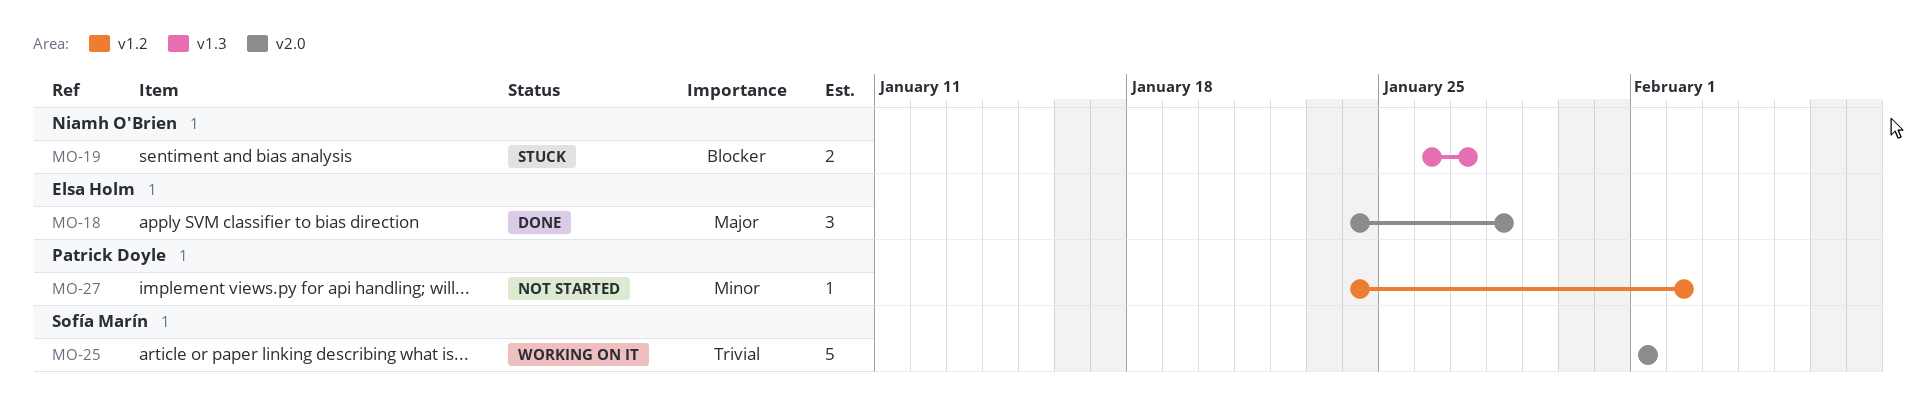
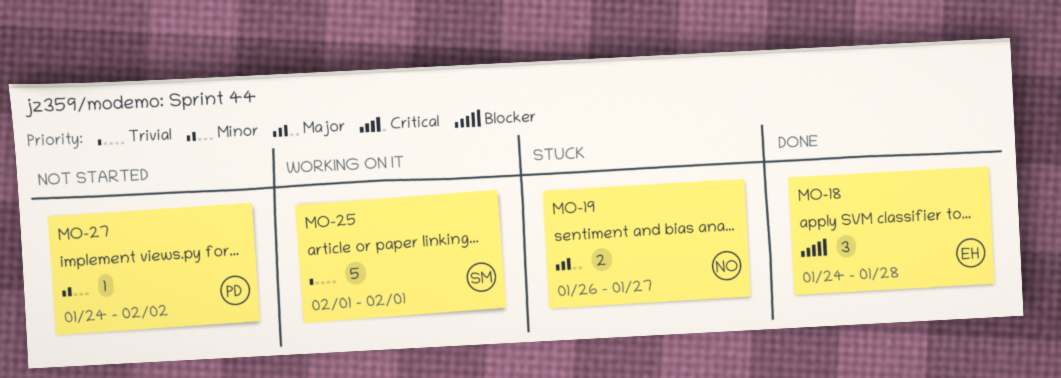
MO-18, priority: Major -> Blocker
MO-19, priority: Blocker -> Major

